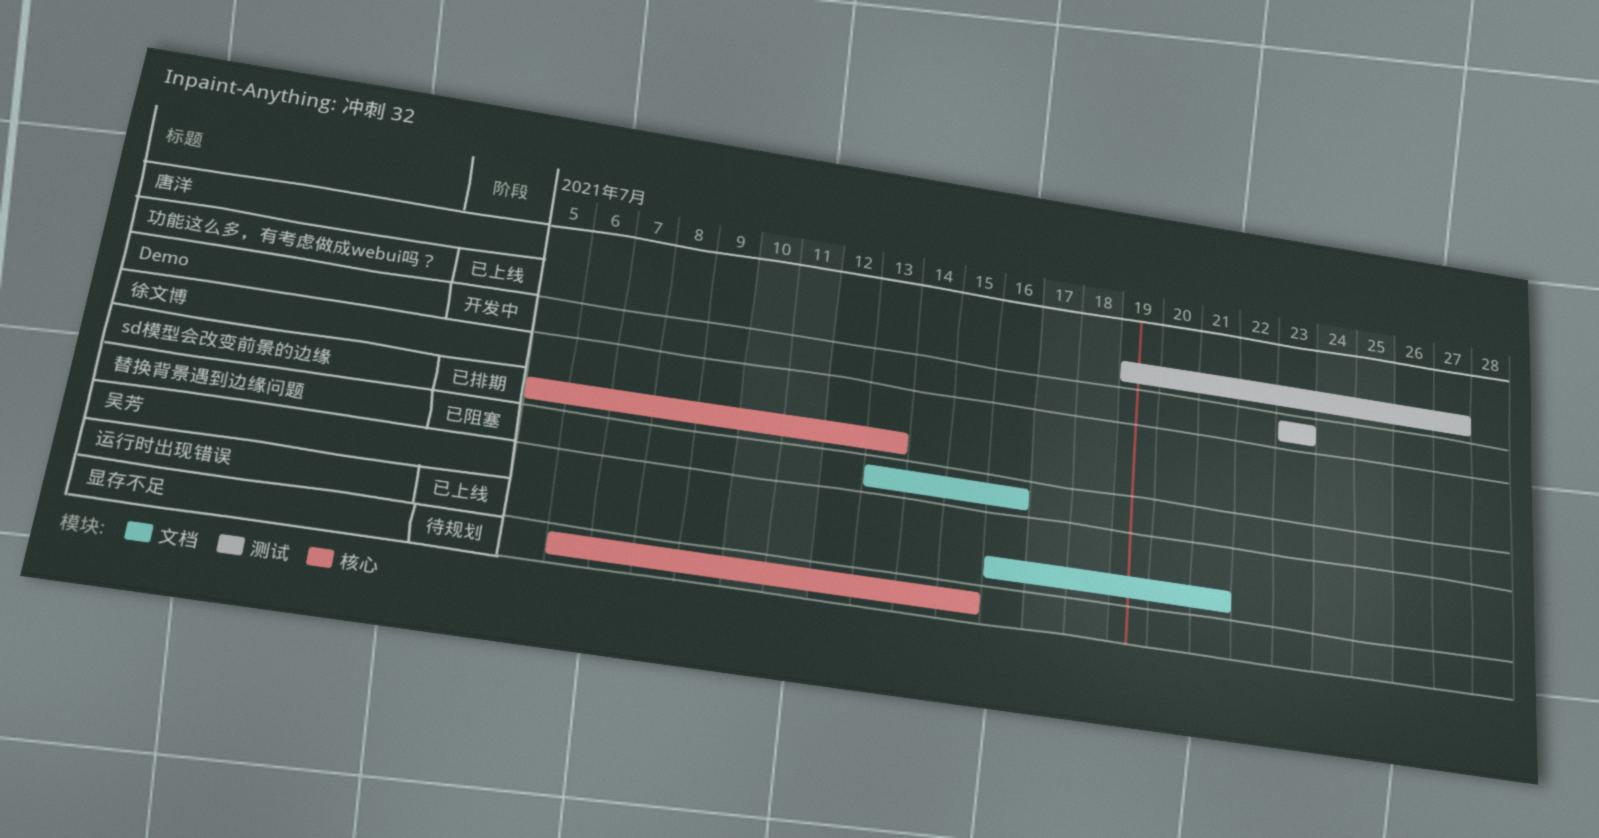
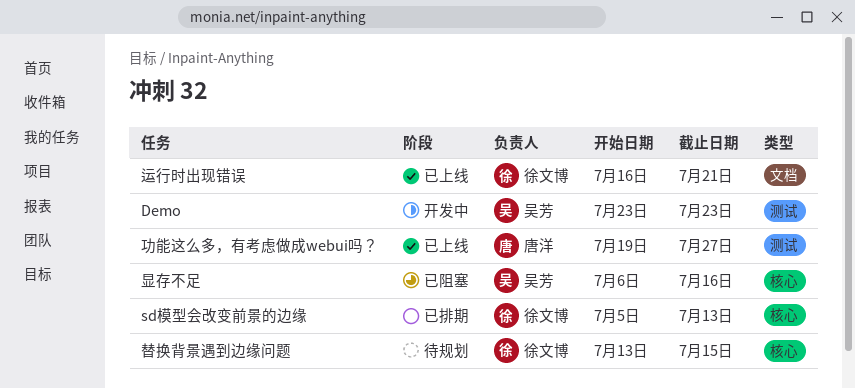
Demo, owner: 唐洋 -> 吴芳
显存不足, status: 待规划 -> 已阻塞
显存不足, due: Jul 15 -> Jul 16
替换背景遇到边缘问题, status: 已阻塞 -> 待规划
替换背景遇到边缘问题, label: 文档 -> 核心
替换背景遇到边缘问题, due: Jul 16 -> Jul 15
运行时出现错误, owner: 吴芳 -> 徐文博

